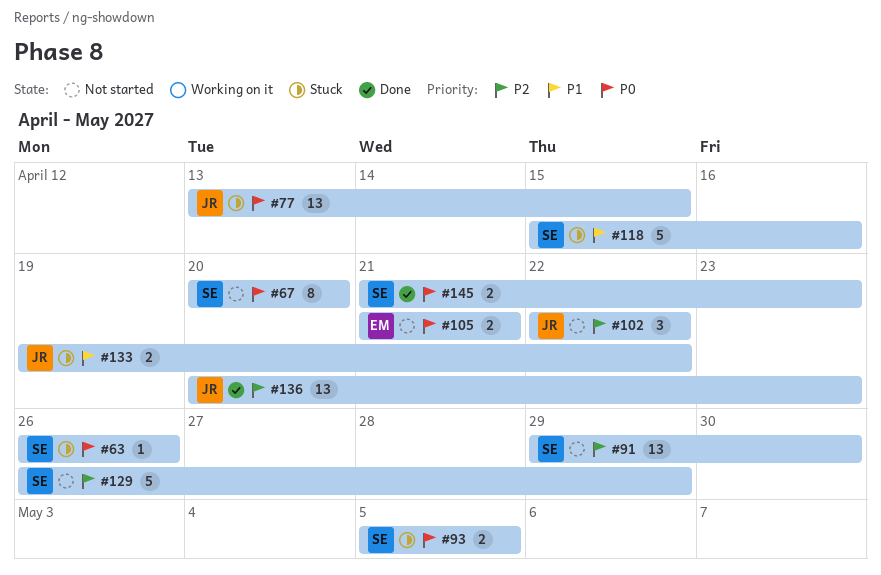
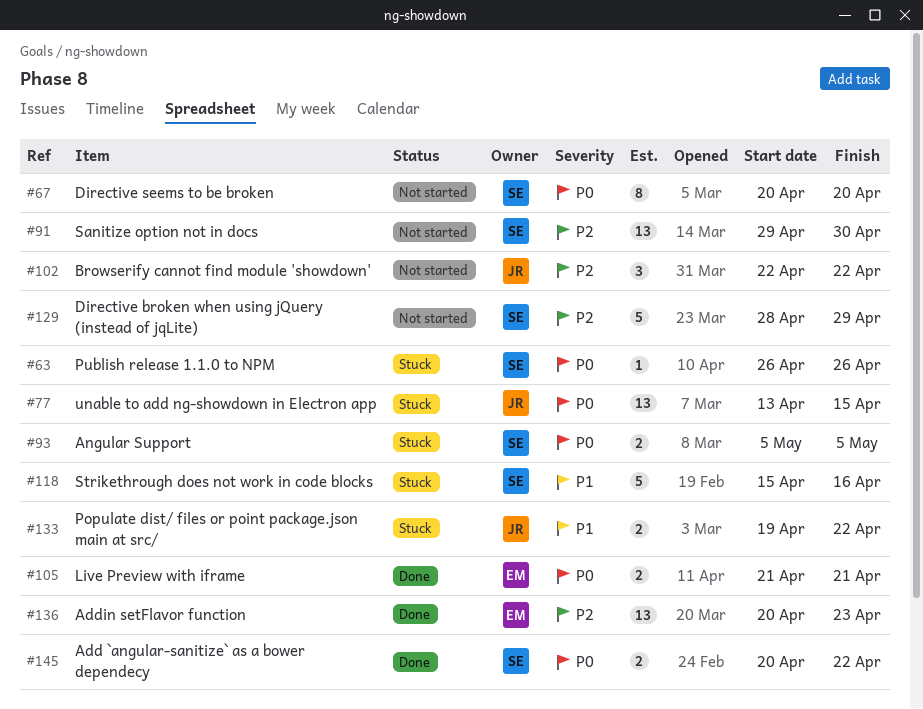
#105, status: Not started -> Done
#129, start: Apr 26 -> Apr 28
#136, owner: JR -> EM
#145, start: Apr 21 -> Apr 20
#145, due: Apr 23 -> Apr 22

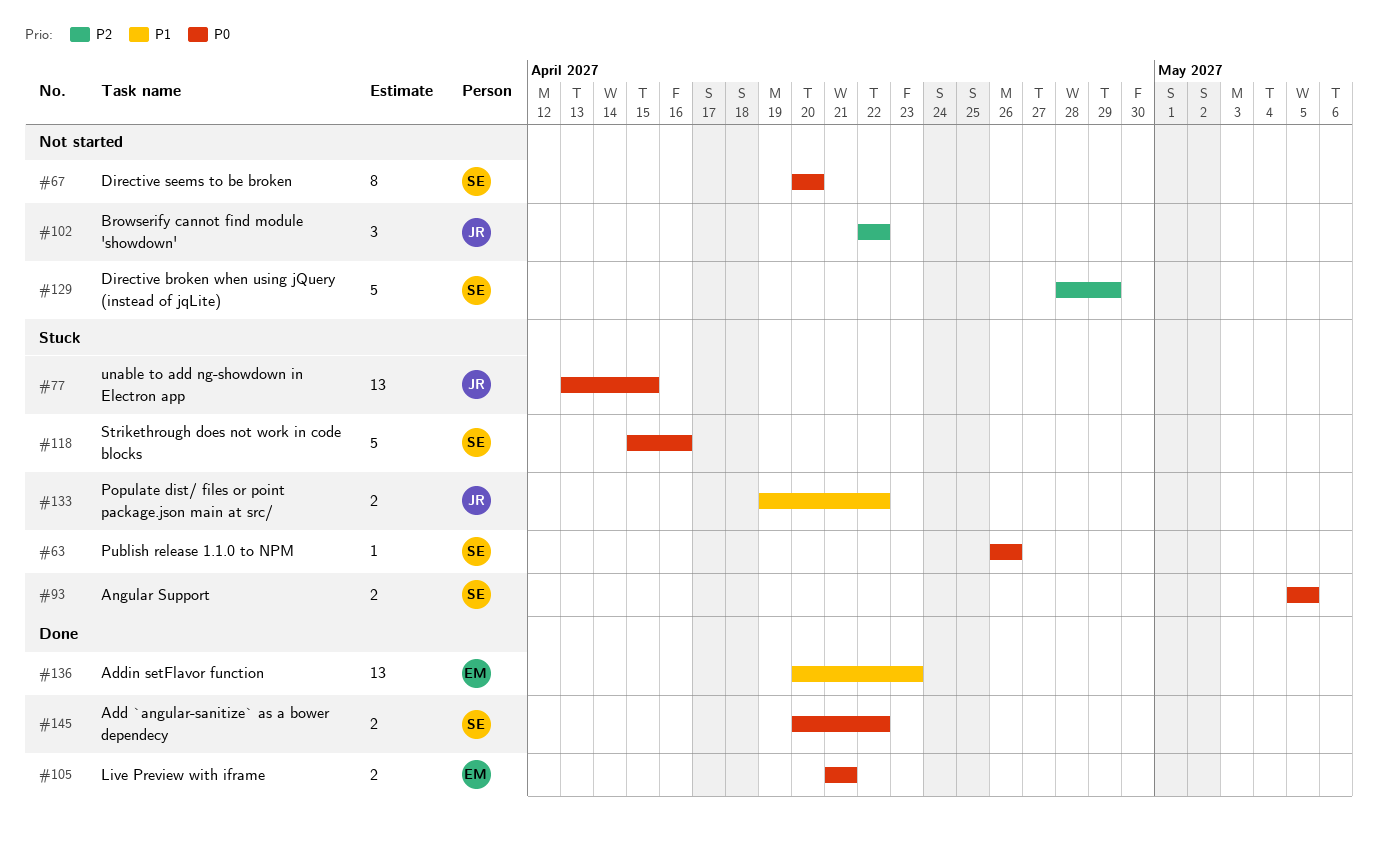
#91: present -> none
#118, priority: P1 -> P0
#136, priority: P2 -> P1

